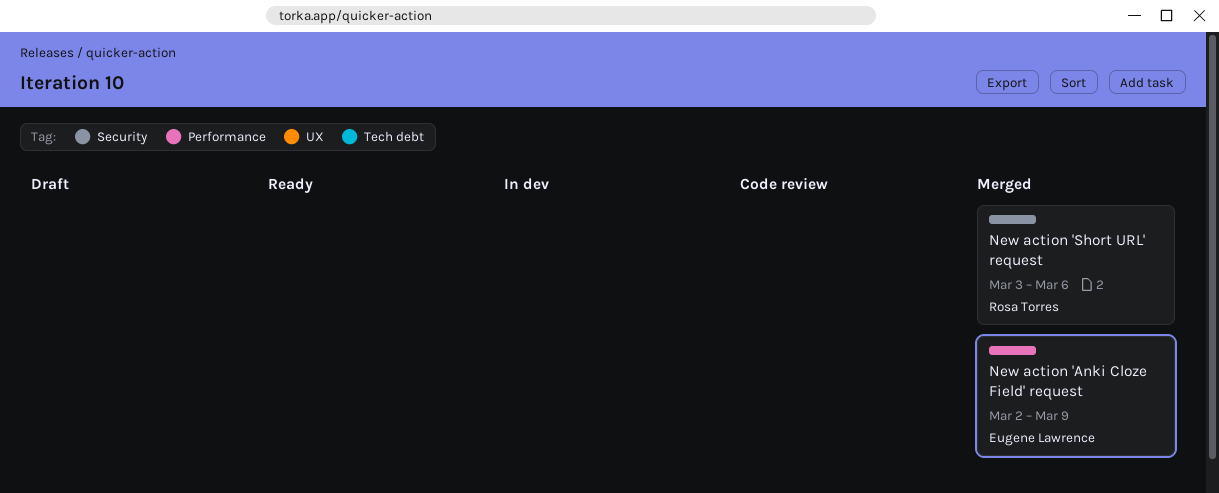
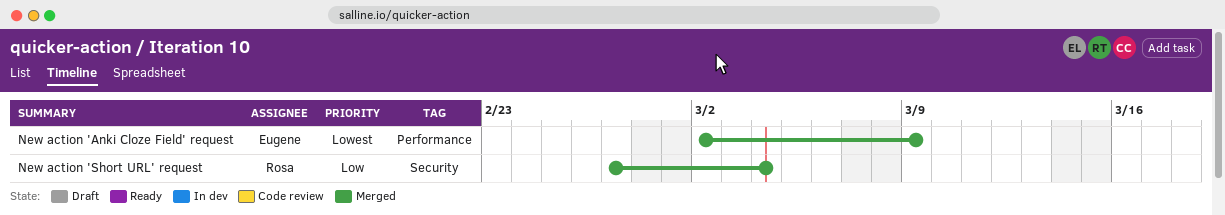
New action 'Short URL' request, start: Mar 3 -> Feb 27
New action 'Short URL' request, due: Mar 6 -> Mar 4

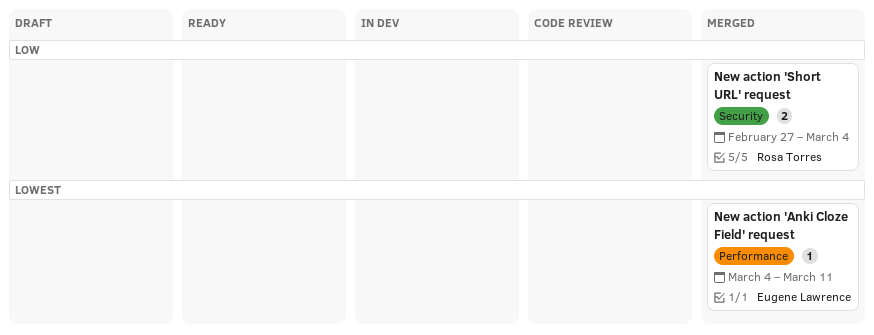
New action 'Anki Cloze Field' request, start: Mar 2 -> Mar 4
New action 'Anki Cloze Field' request, due: Mar 9 -> Mar 11

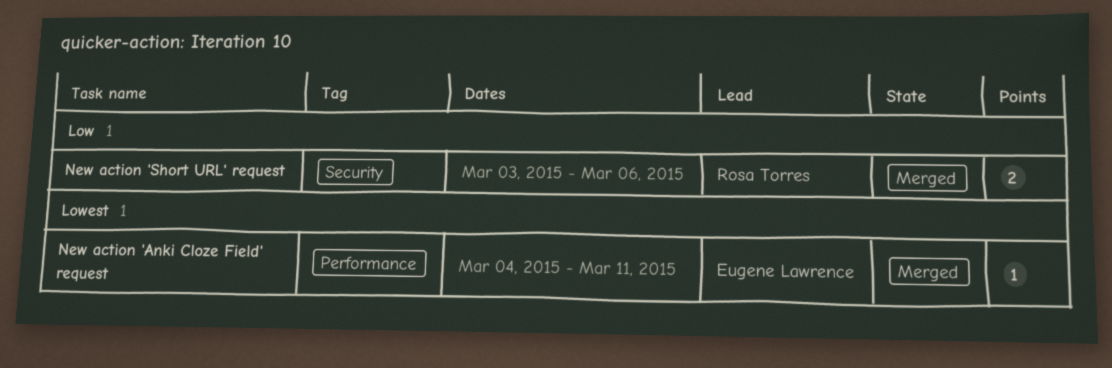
New action 'Short URL' request, start: Feb 27 -> Mar 3
New action 'Short URL' request, due: Mar 4 -> Mar 6

